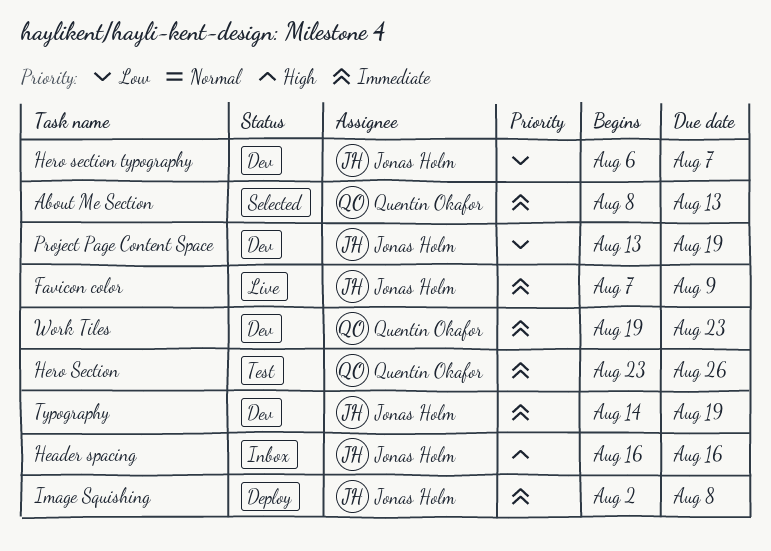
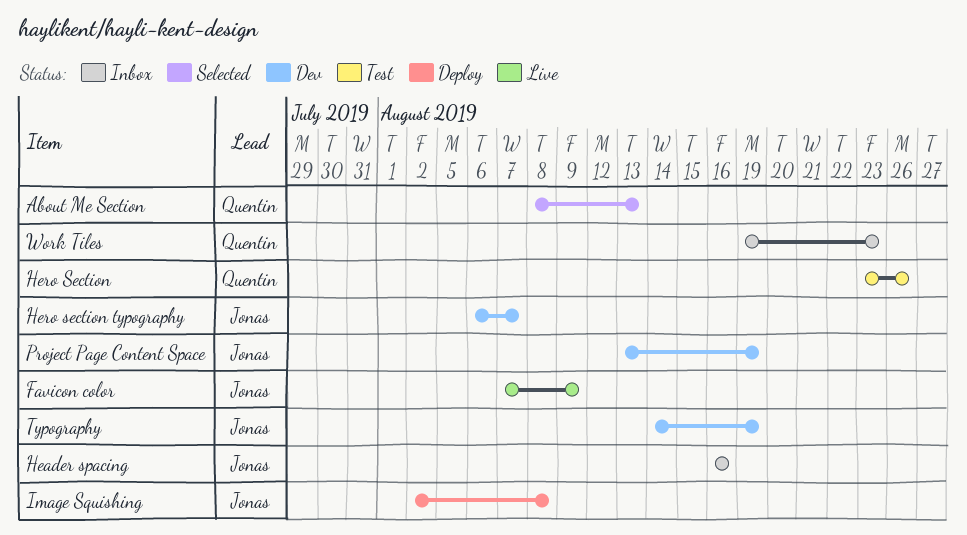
Work Tiles, status: Dev -> Inbox

